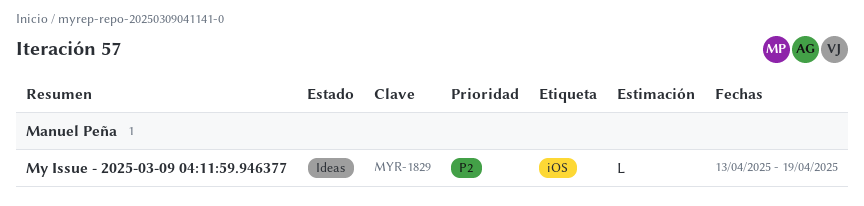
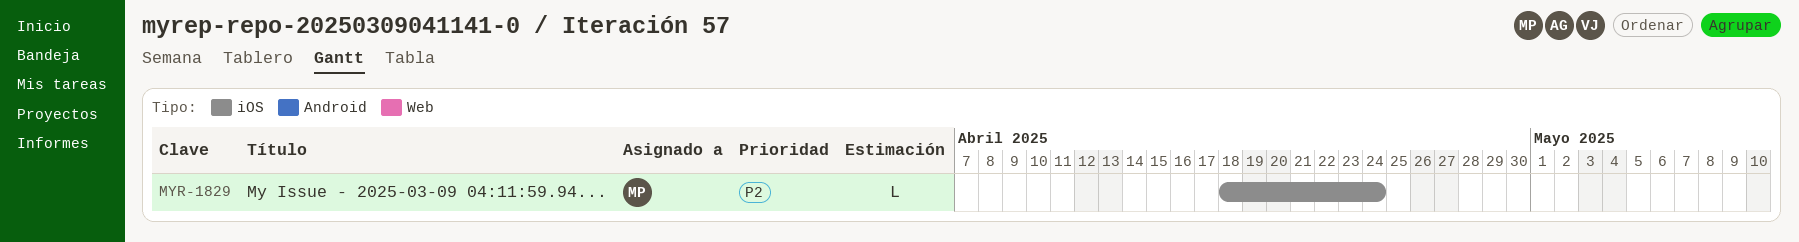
MYR-1829, start: Apr 13 -> Apr 18
MYR-1829, due: Apr 19 -> Apr 24

